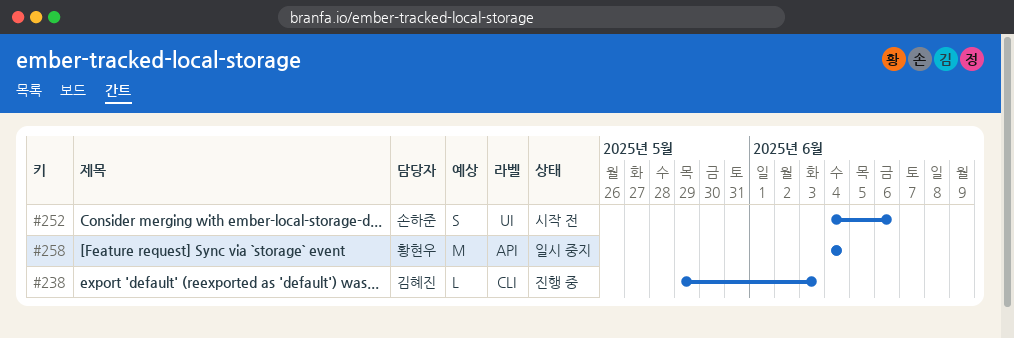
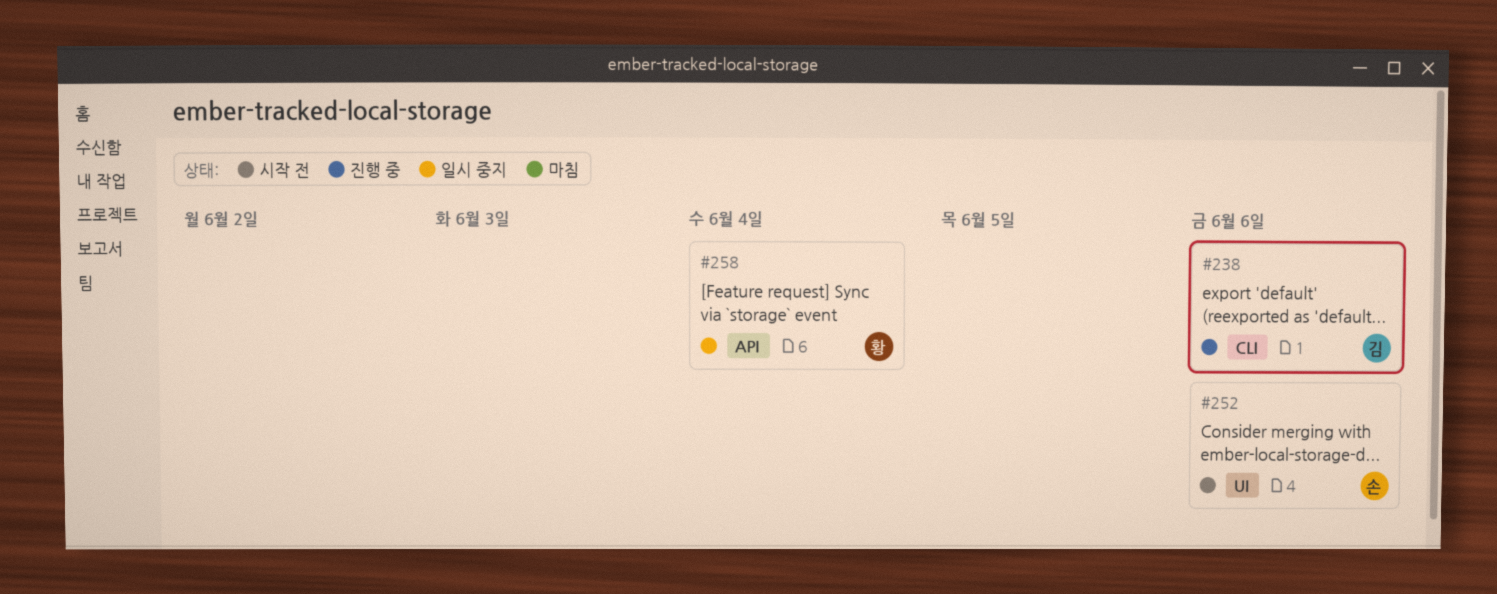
#238, due: Jun 3 -> Jun 6

